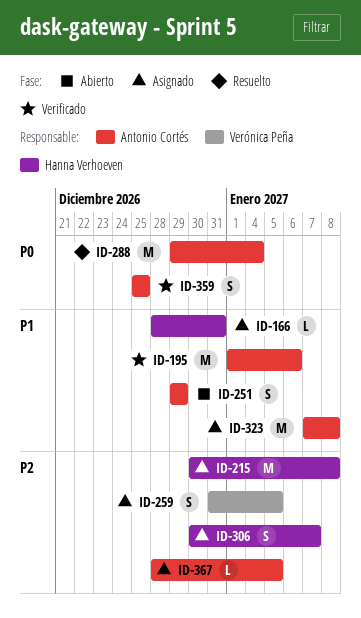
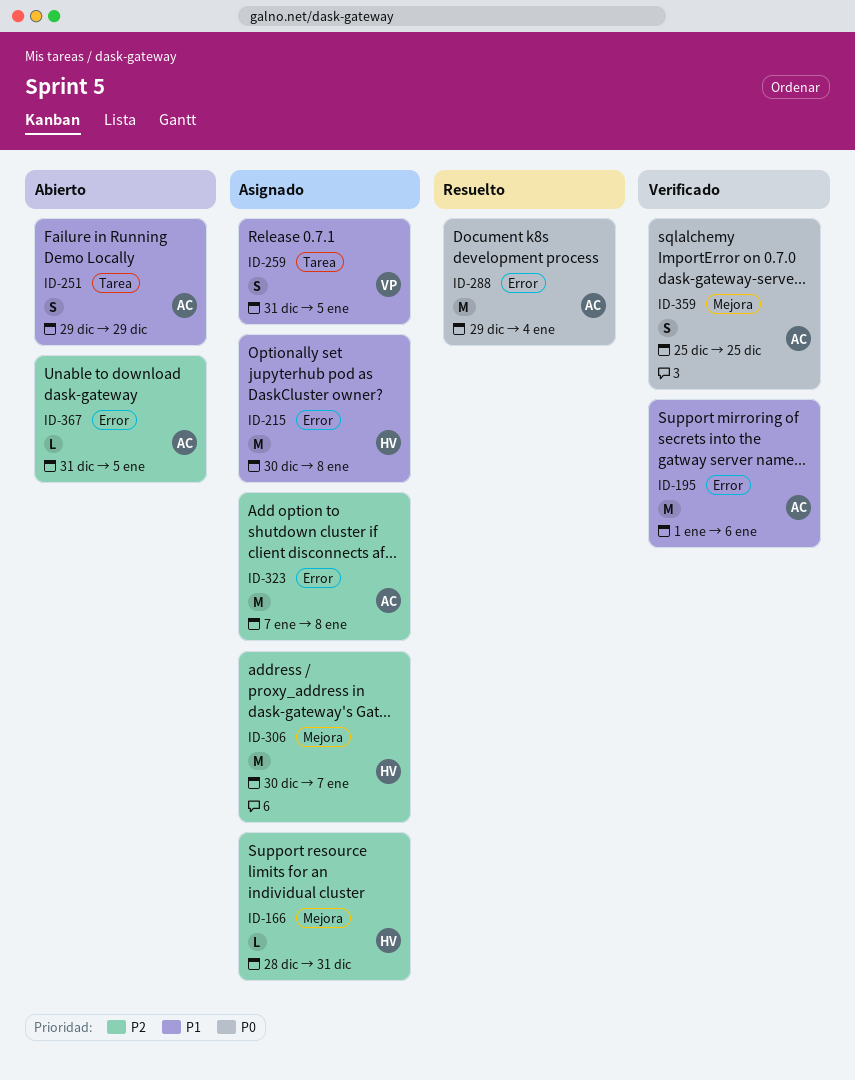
ID-166, priority: P1 -> P2
ID-215, priority: P2 -> P1
ID-259, priority: P2 -> P1
ID-306, estimate: S -> M
ID-323, priority: P1 -> P2
ID-367, status: Asignado -> Abierto
ID-367, start: Dec 28 -> Dec 31

